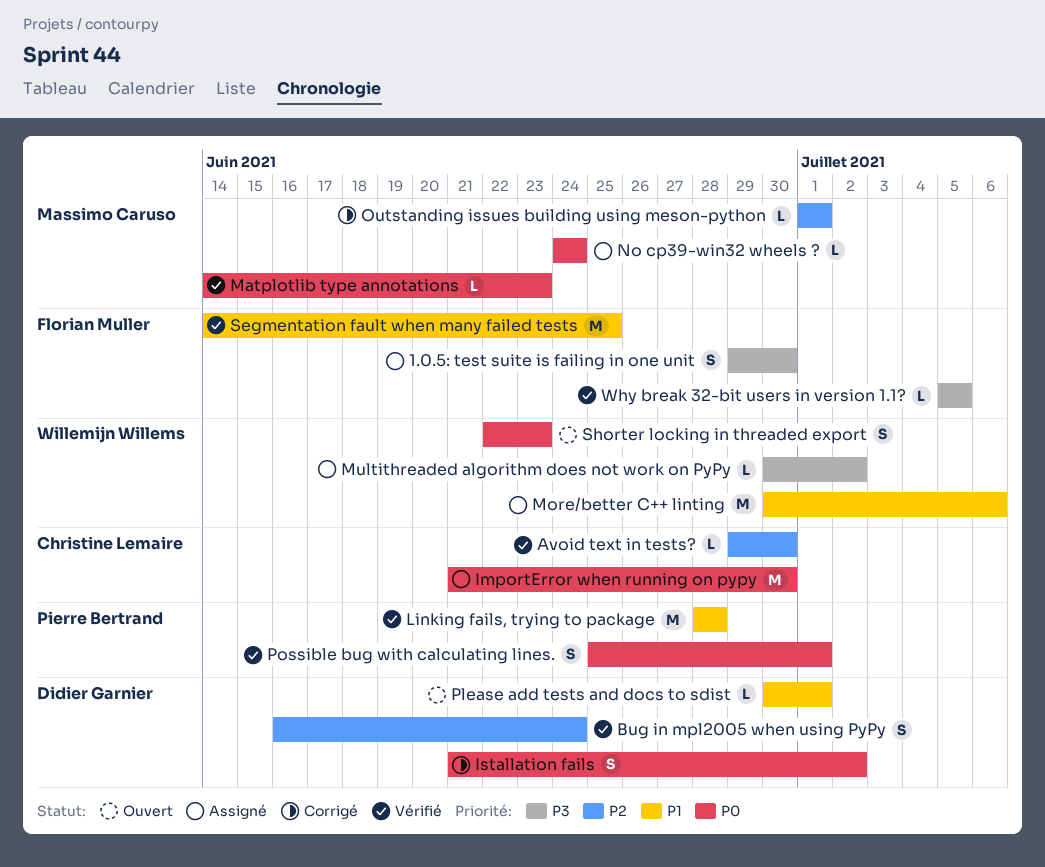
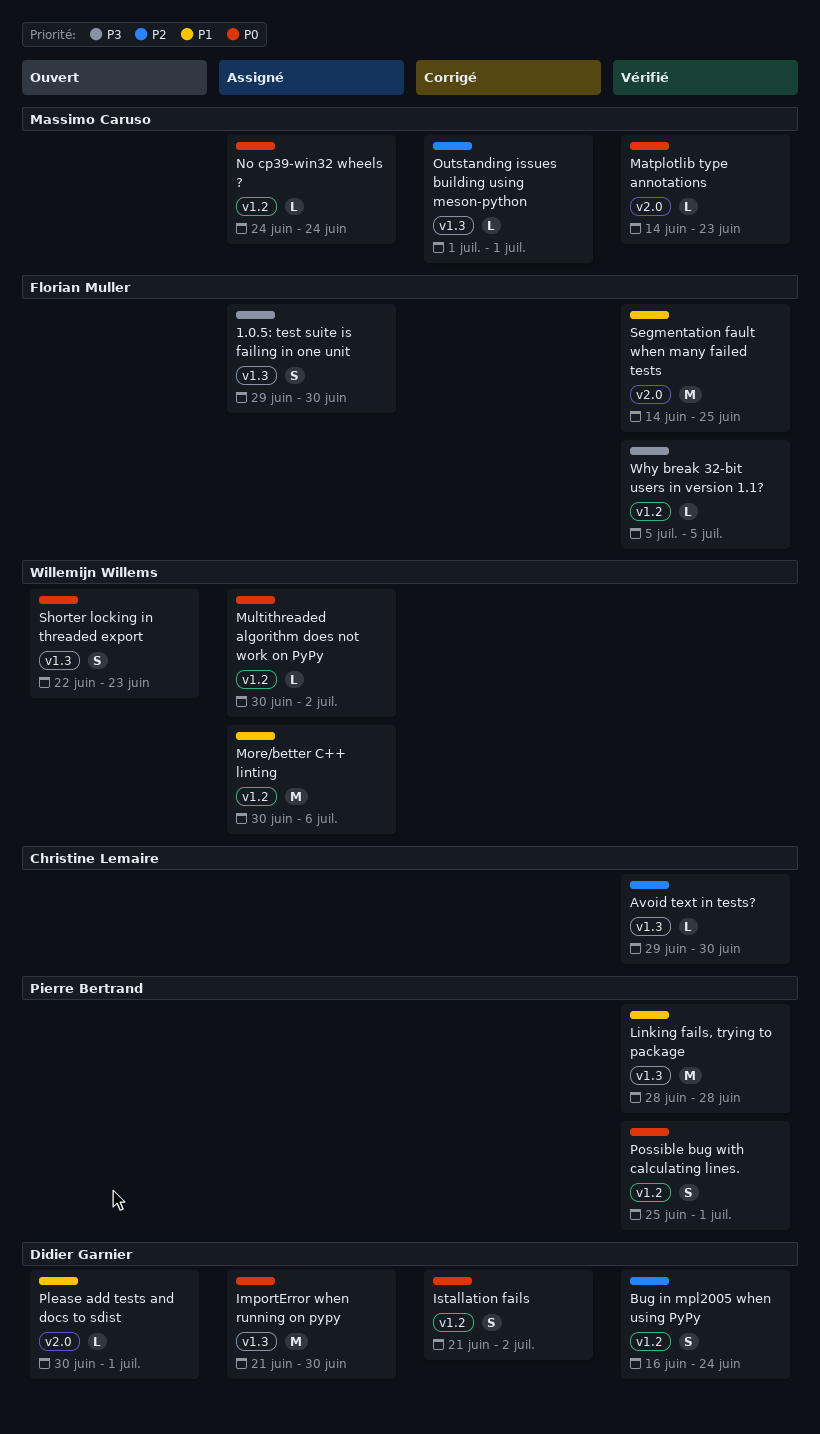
ImportError when running on pypy, owner: Christine Lemaire -> Didier Garnier
Multithreaded algorithm does not work on PyPy, priority: P3 -> P0

